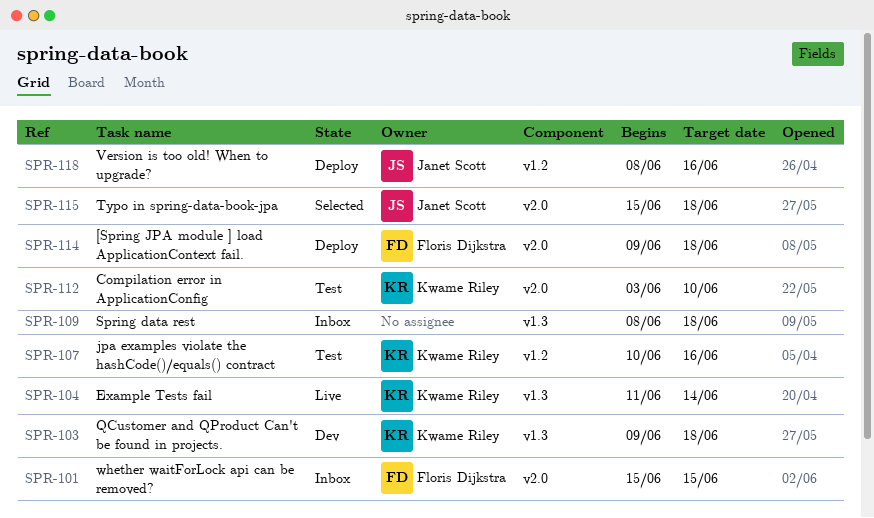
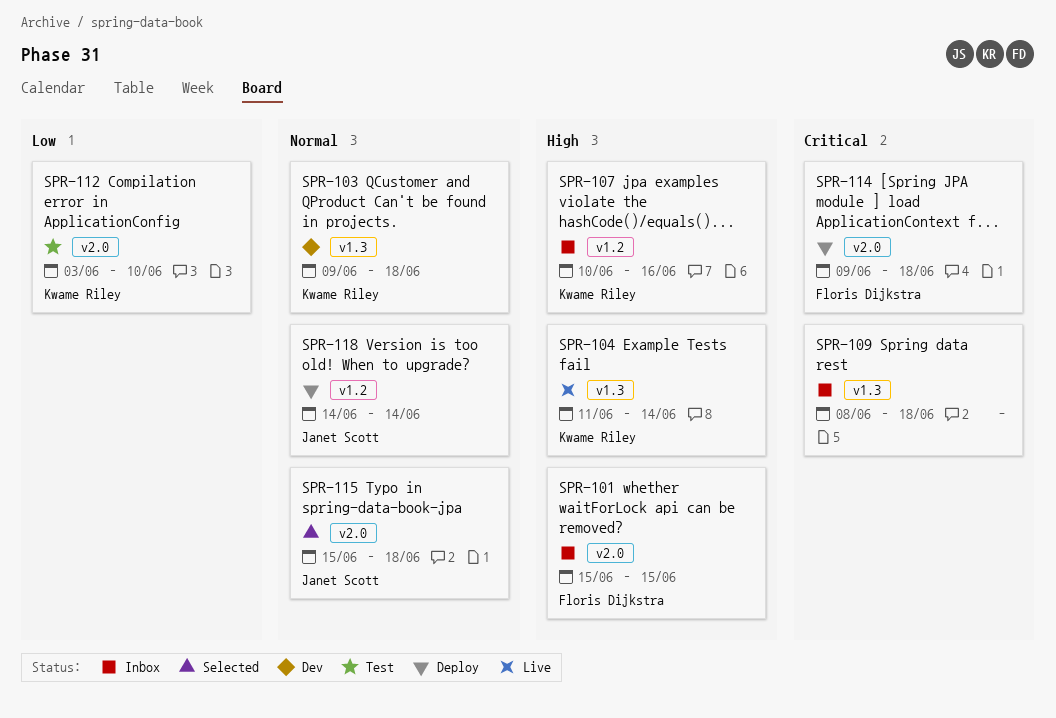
SPR-107, status: Test -> Inbox
SPR-118, start: Jun 8 -> Jun 14
SPR-118, due: Jun 16 -> Jun 14

